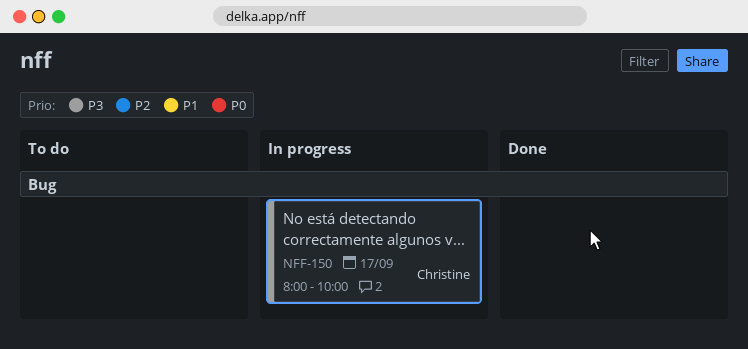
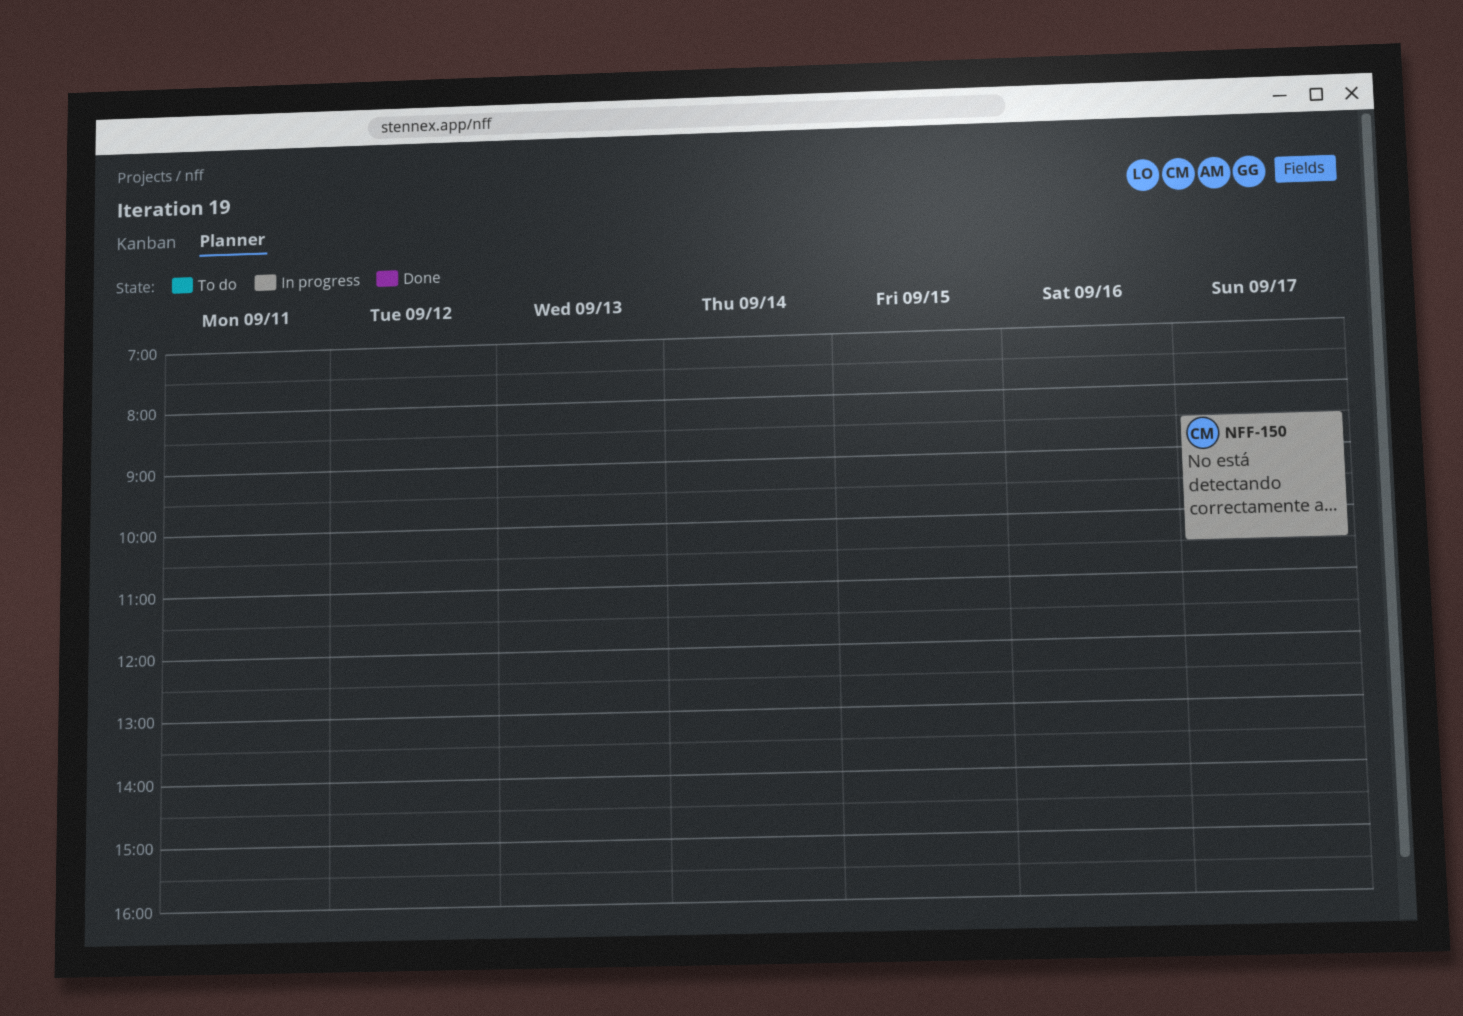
NFF-150, begins: 08:00 -> 08:30
NFF-150, ends: 10:00 -> 10:30

